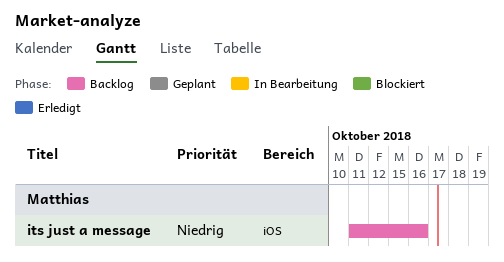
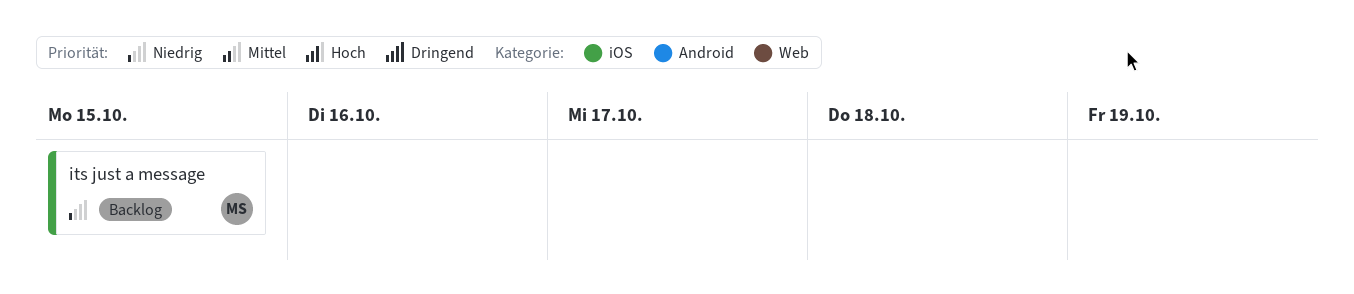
its just a message, due: Oct 16 -> Oct 15

